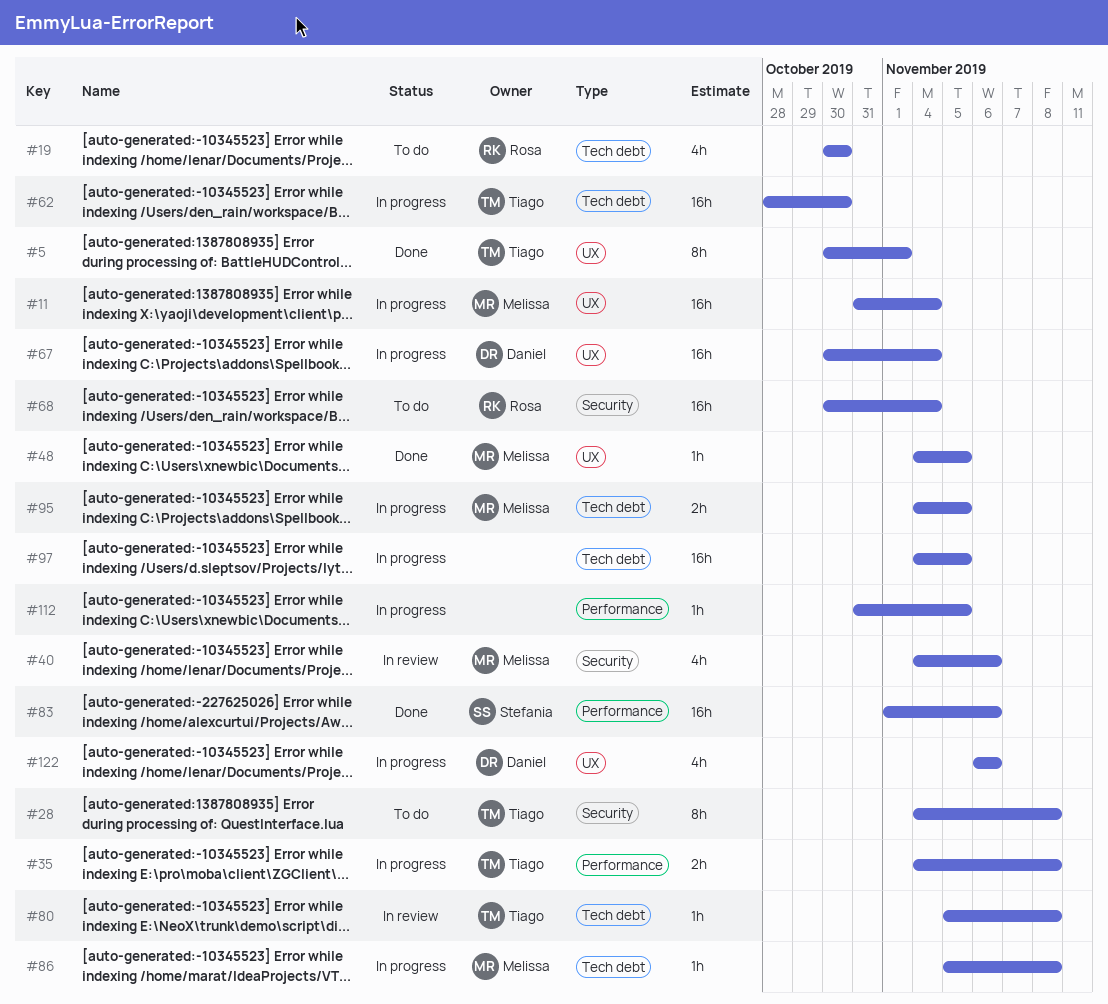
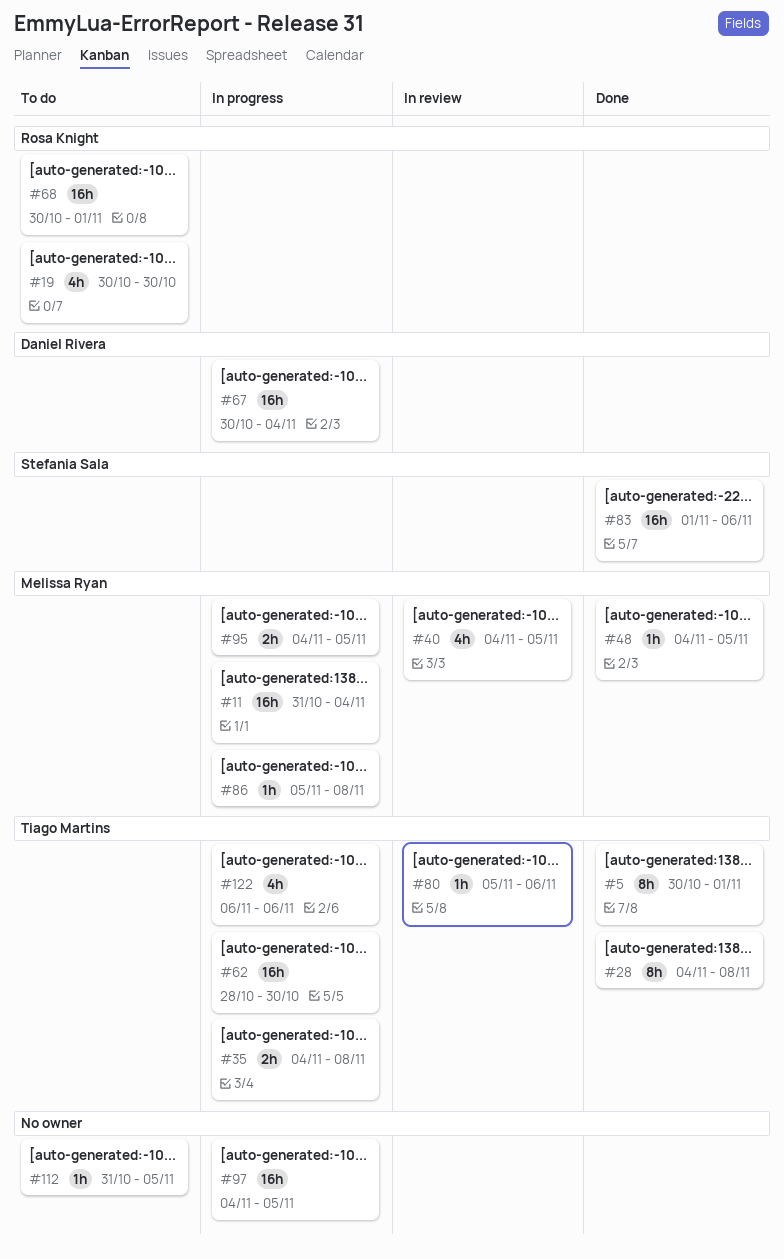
#28, status: To do -> Done
#40, due: Nov 6 -> Nov 5
#68, due: Nov 4 -> Nov 1
#80, due: Nov 8 -> Nov 6
#112, status: In progress -> To do
#122, owner: Daniel Rivera -> Tiago Martins

